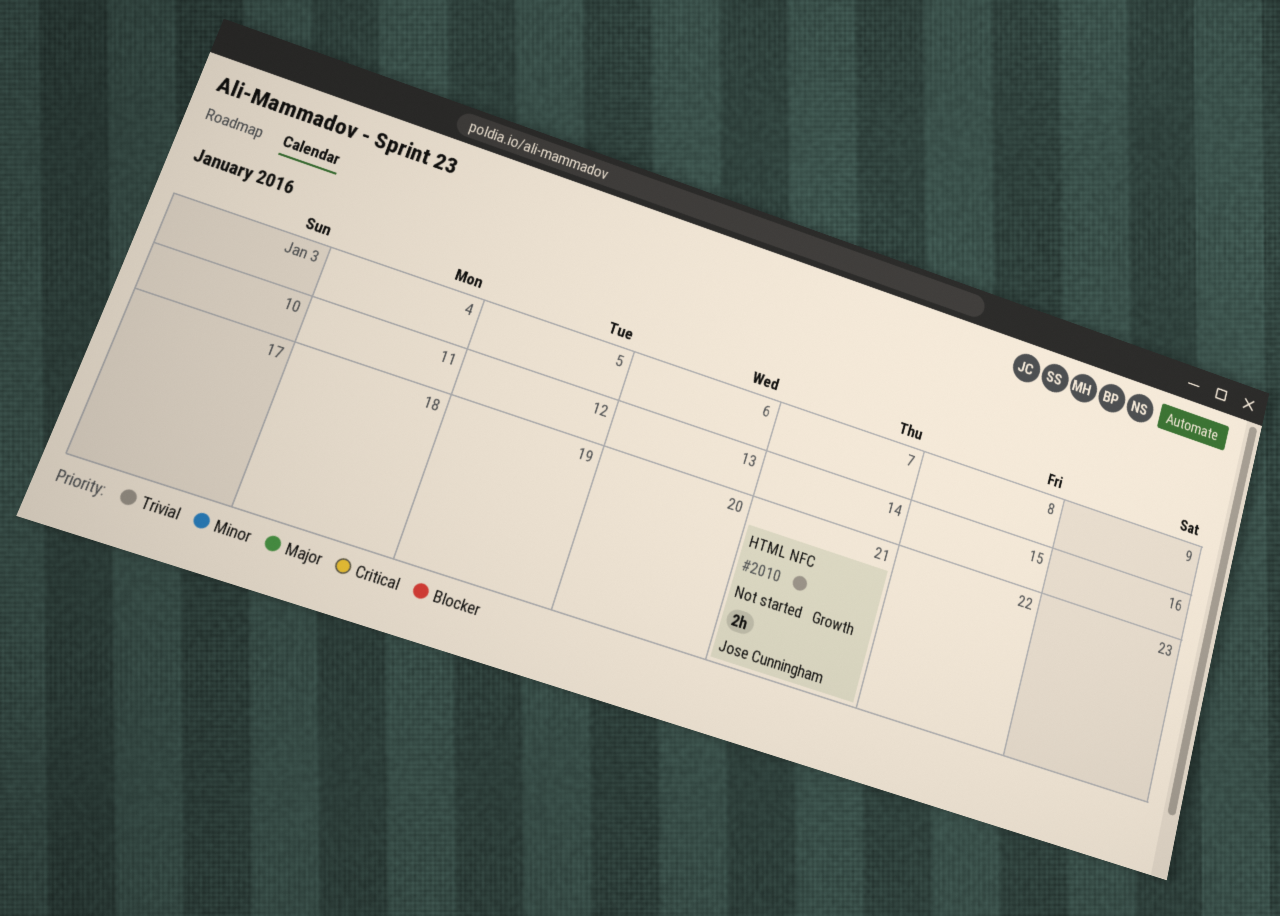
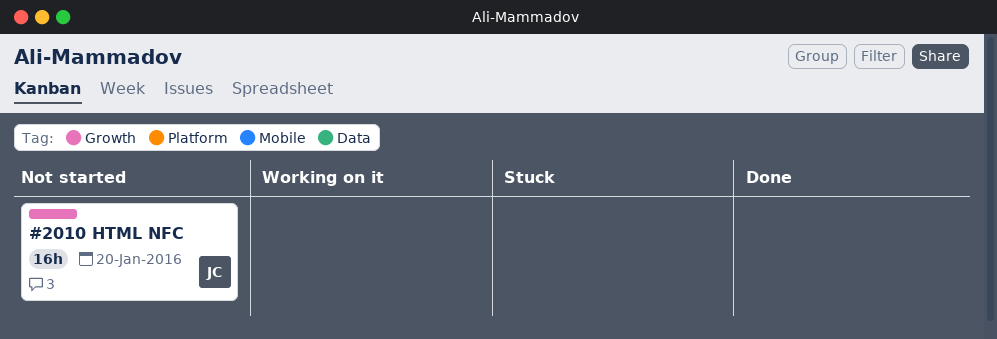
#2010, estimate: 2h -> 16h
#2010, due: Jan 21 -> Jan 20

